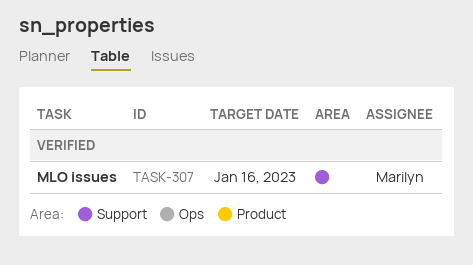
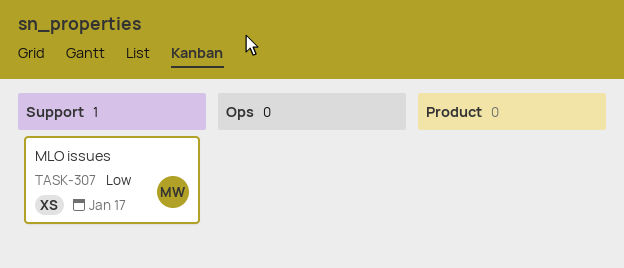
TASK-307, due: Jan 16 -> Jan 17

